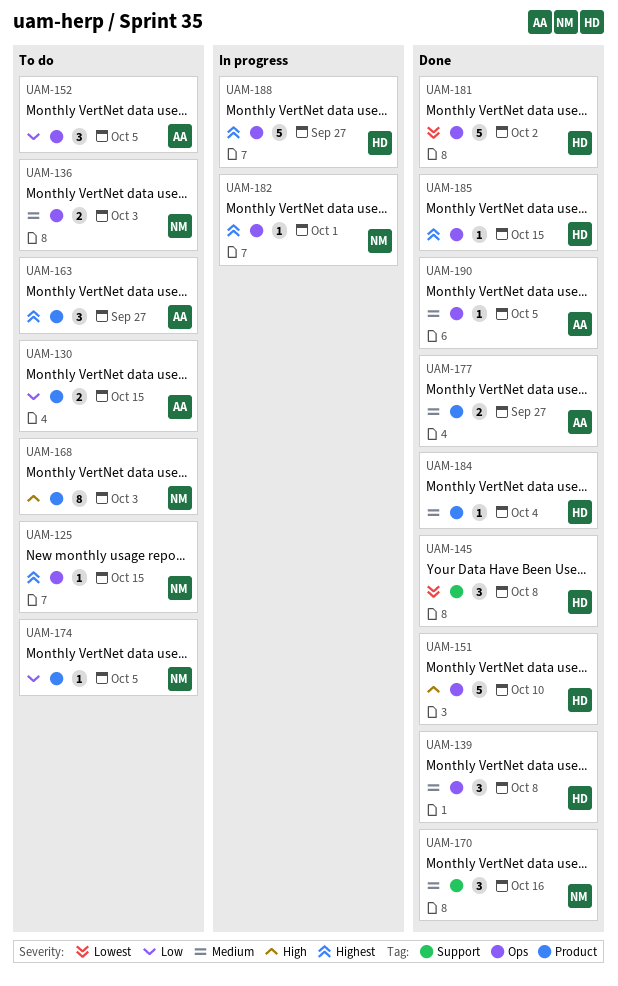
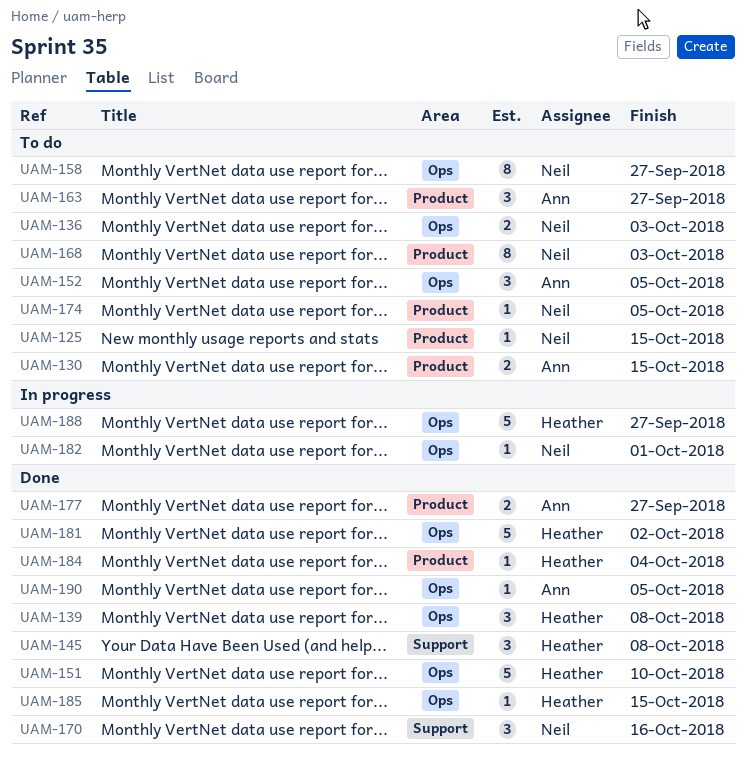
UAM-125, label: Ops -> Product
UAM-158: none -> present

